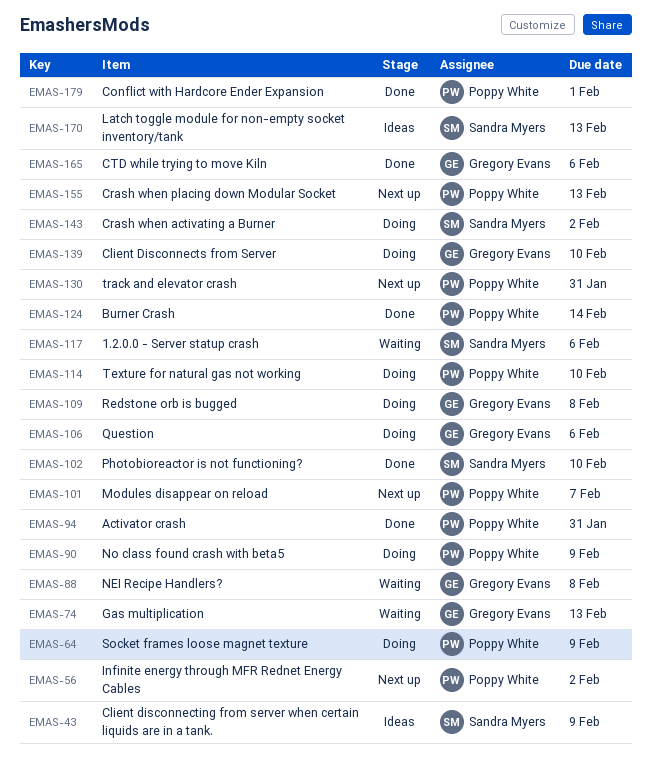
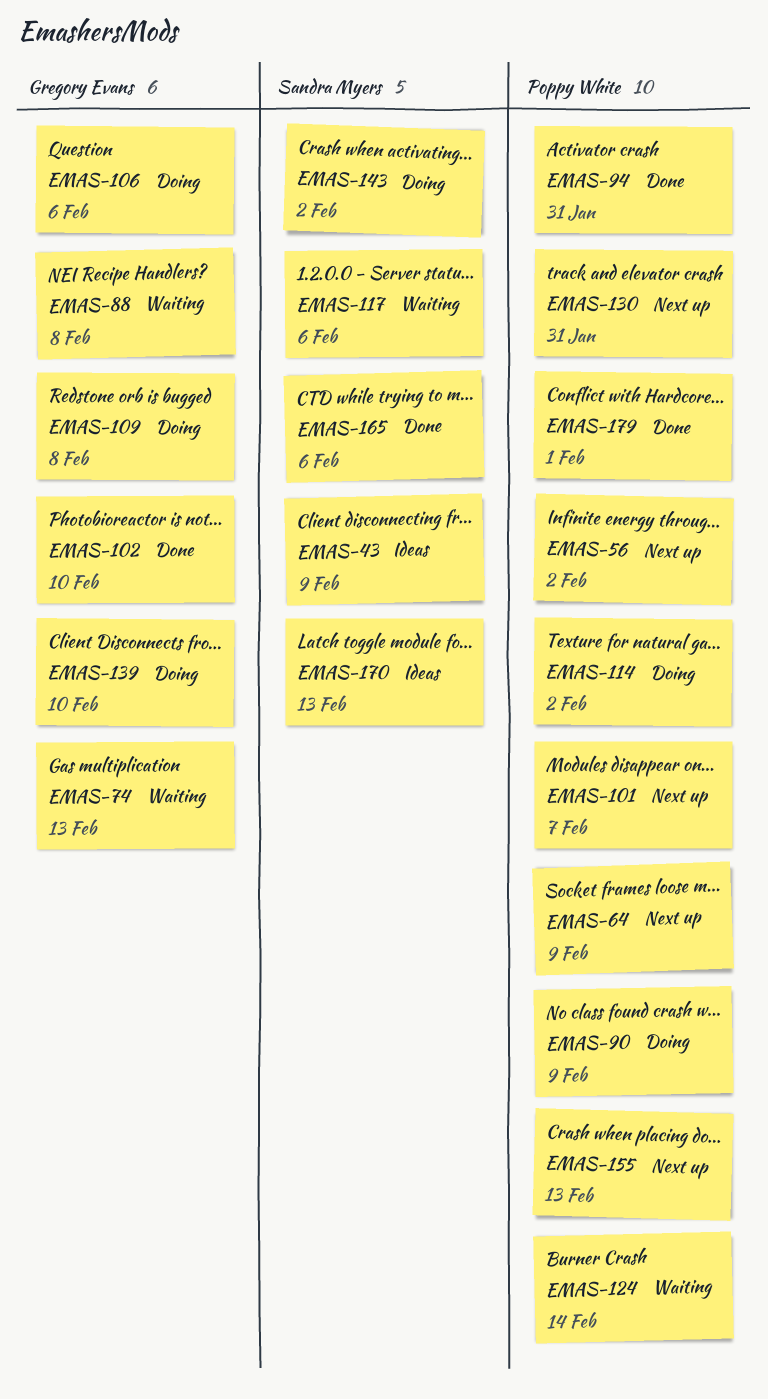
EMAS-64, status: Doing -> Next up
EMAS-102, owner: Sandra Myers -> Gregory Evans
EMAS-114, due: Feb 10 -> Feb 2
EMAS-124, status: Done -> Waiting
EMAS-165, owner: Gregory Evans -> Sandra Myers

